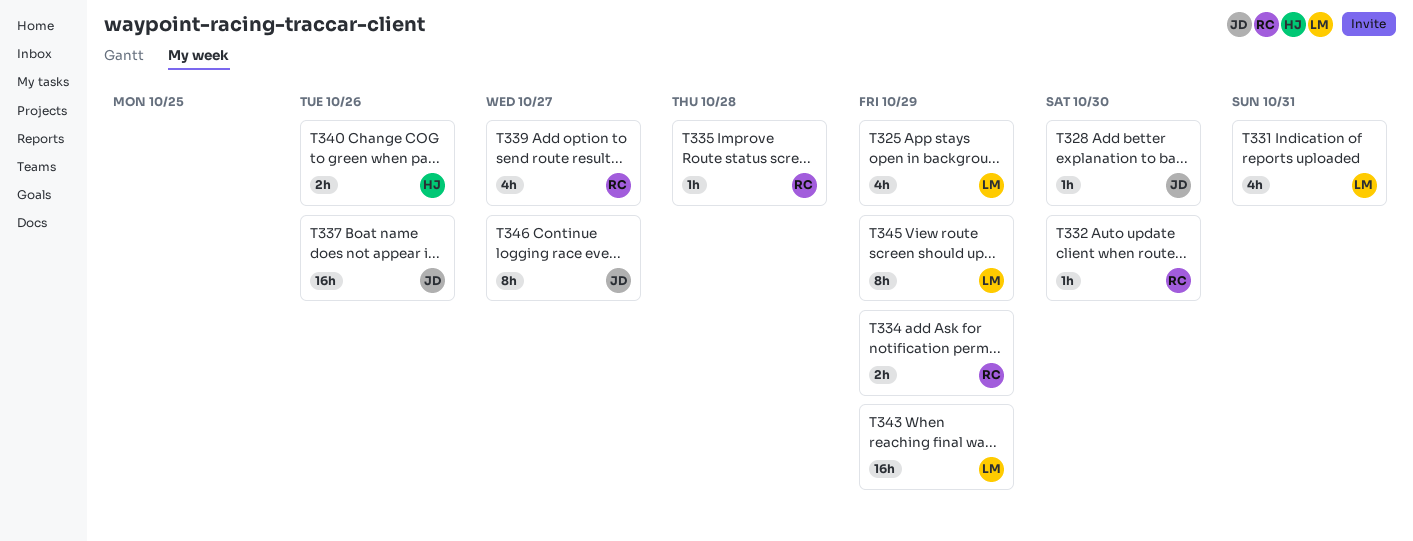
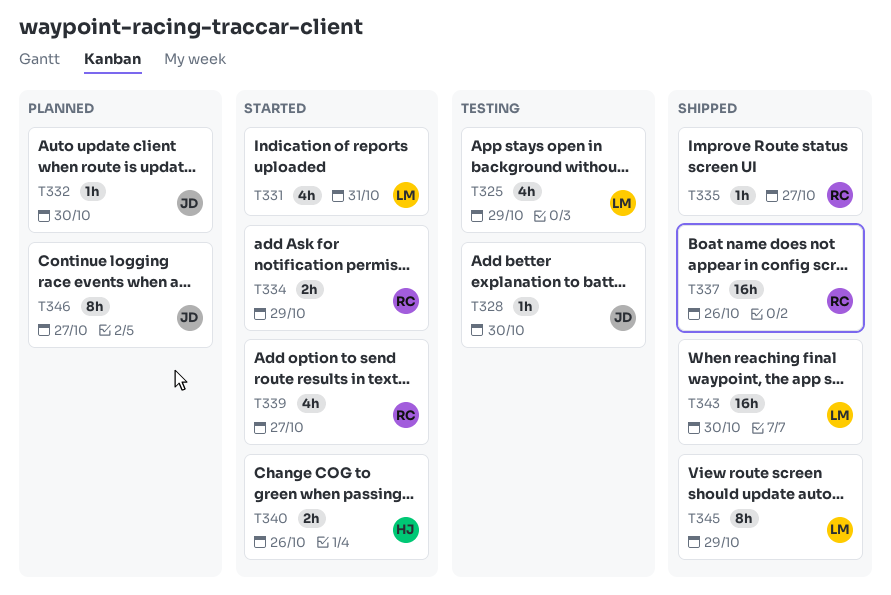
T332, owner: RC -> JD
T335, due: Oct 28 -> Oct 27
T337, owner: JD -> RC
T343, due: Oct 29 -> Oct 30

